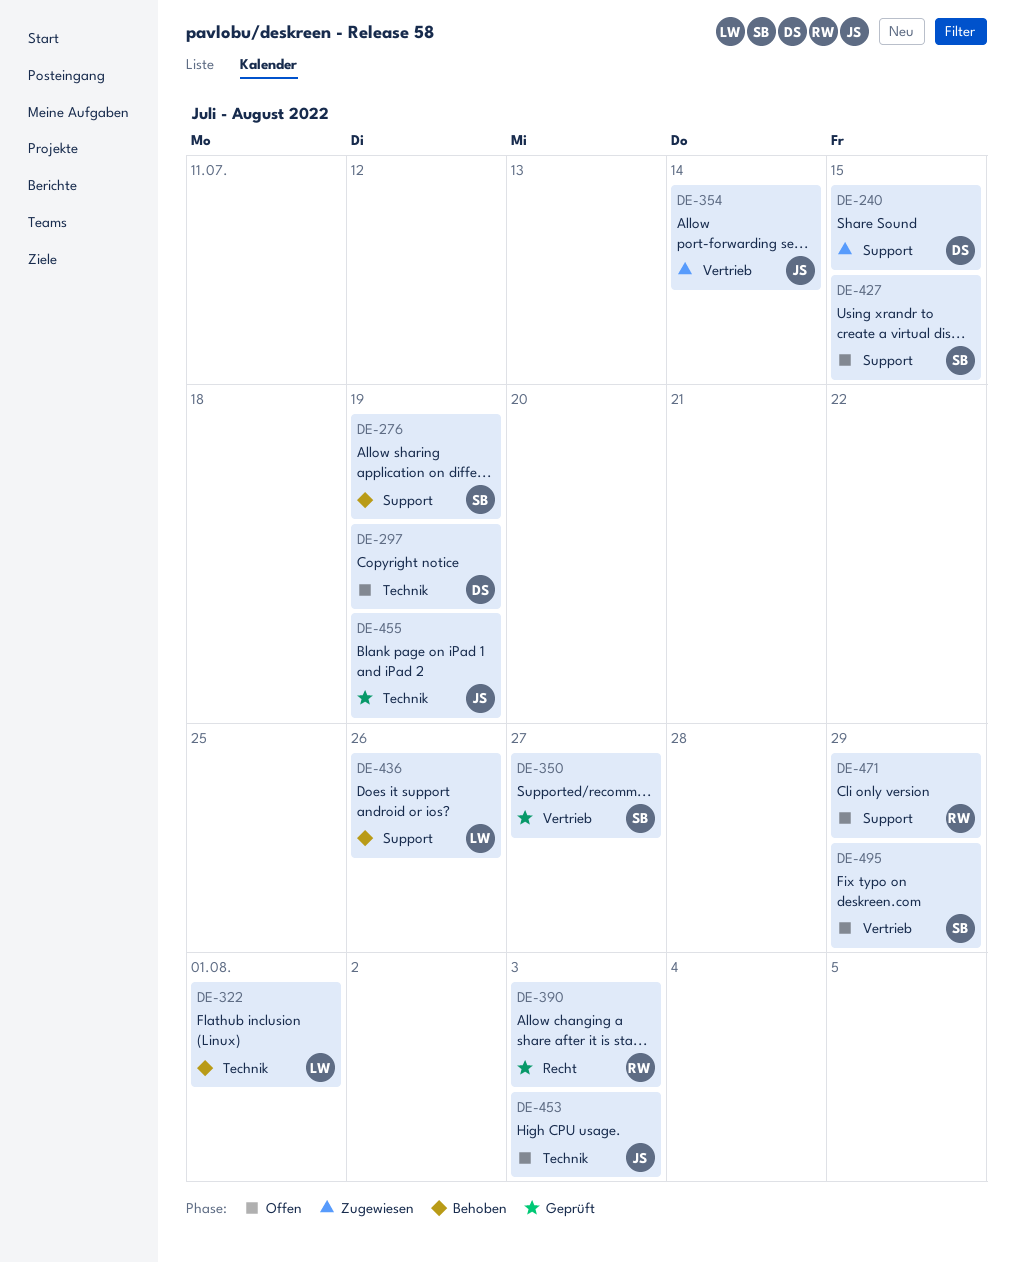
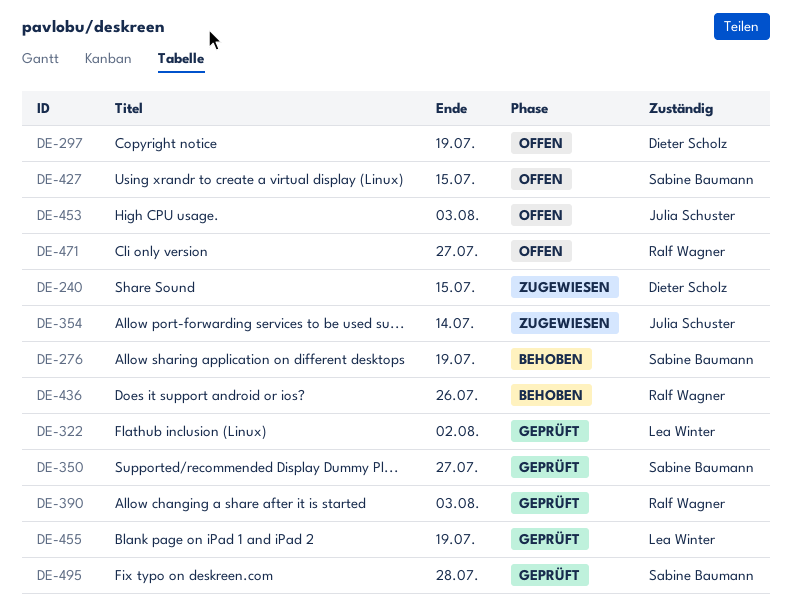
DE-322, status: Behoben -> Geprüft
DE-322, due: Aug 1 -> Aug 2
DE-436, owner: Lea Winter -> Ralf Wagner
DE-455, owner: Julia Schuster -> Lea Winter
DE-471, due: Jul 29 -> Jul 27
DE-495, status: Offen -> Geprüft
DE-495, due: Jul 29 -> Jul 28

